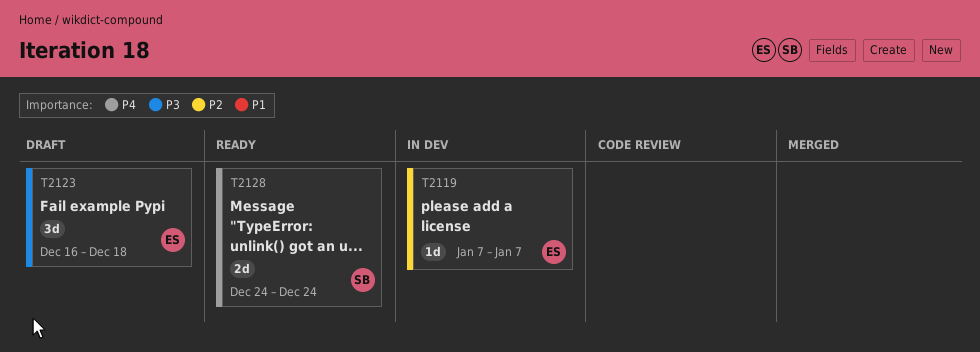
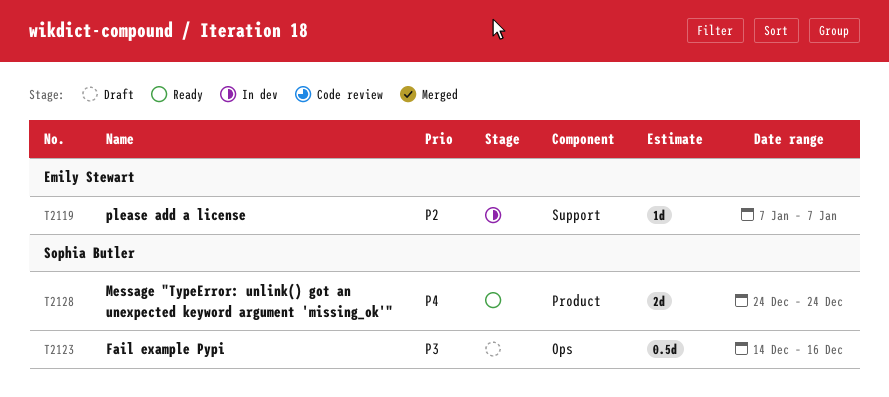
T2123, owner: Emily Stewart -> Sophia Butler
T2123, estimate: 3d -> 0.5d
T2123, start: Dec 16 -> Dec 14
T2123, due: Dec 18 -> Dec 16

